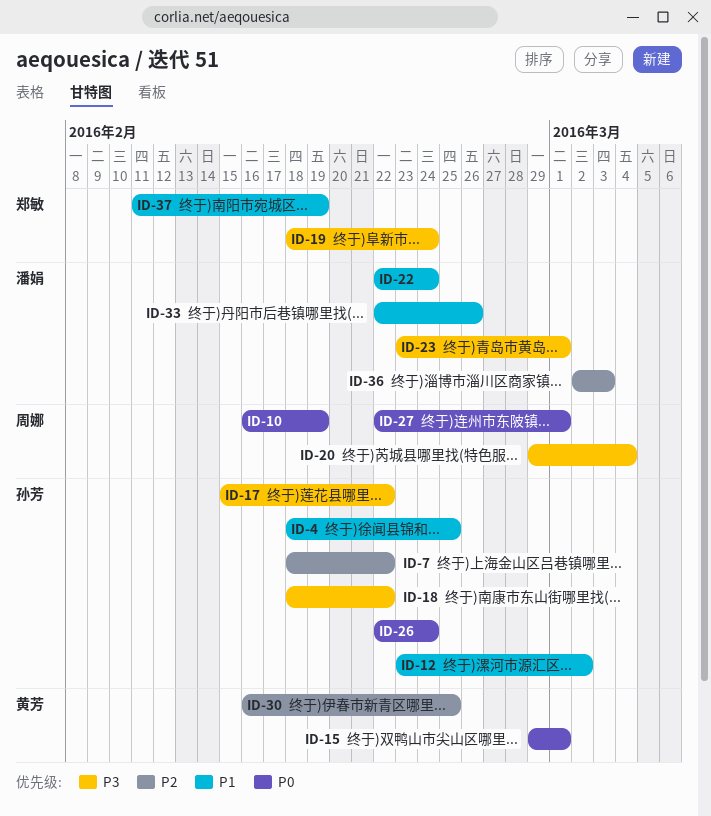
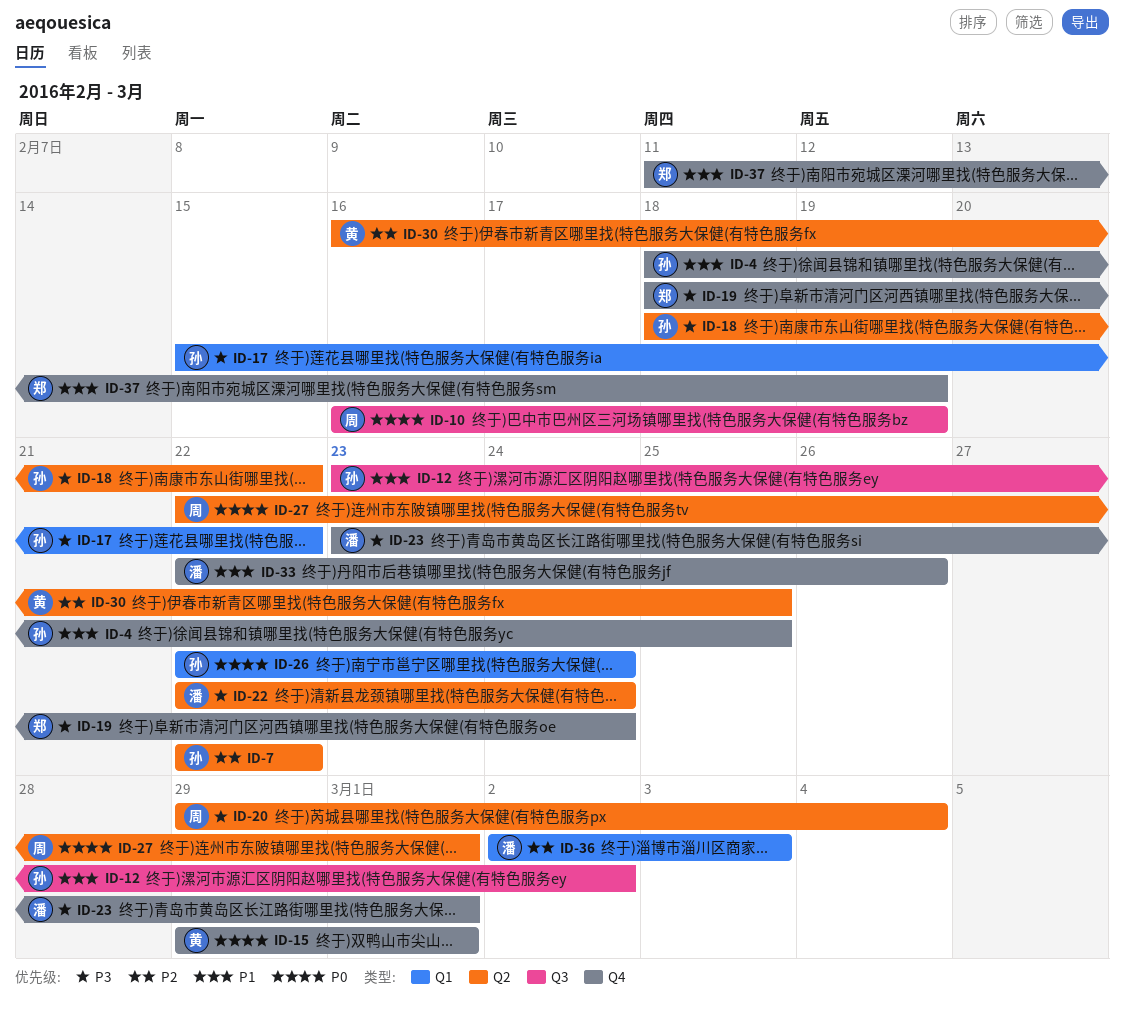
ID-7, start: Feb 18 -> Feb 22
ID-22, priority: P1 -> P3

